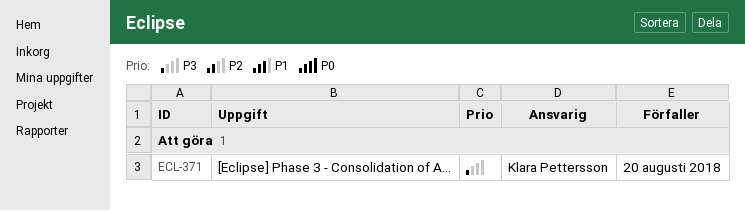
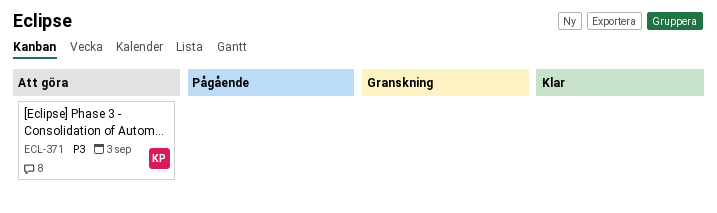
ECL-371, due: Aug 20 -> Sep 3

